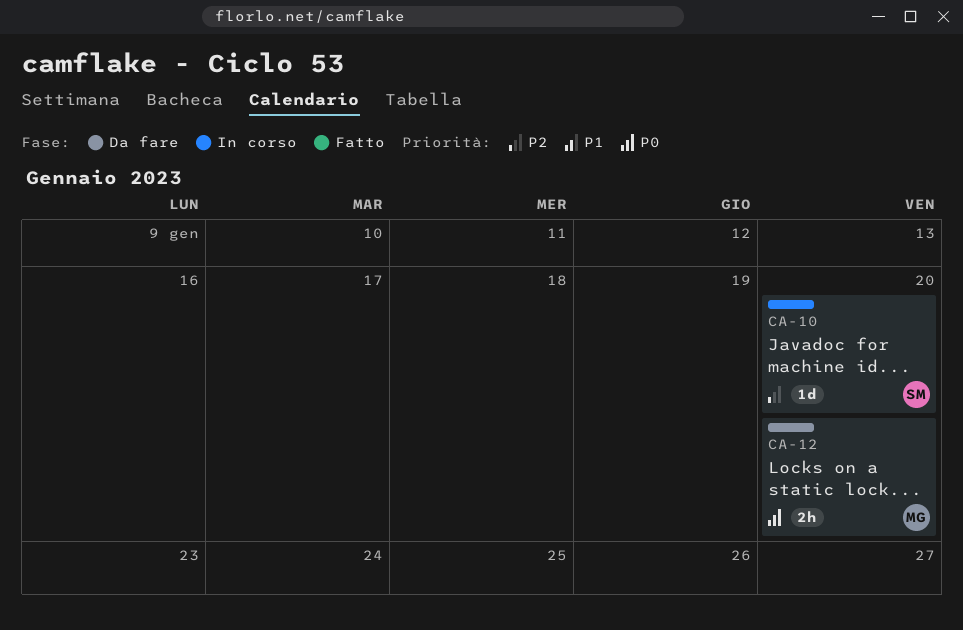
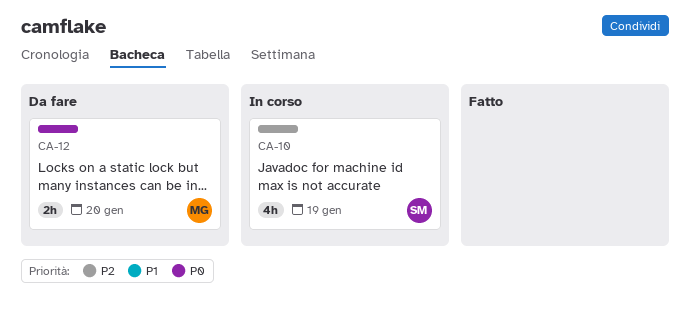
CA-10, estimate: 1d -> 4h
CA-10, due: Jan 20 -> Jan 19

